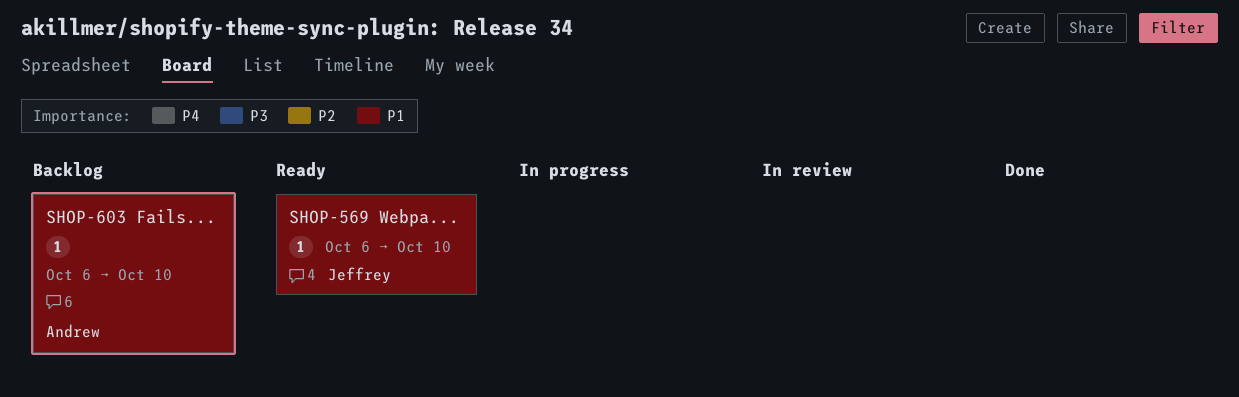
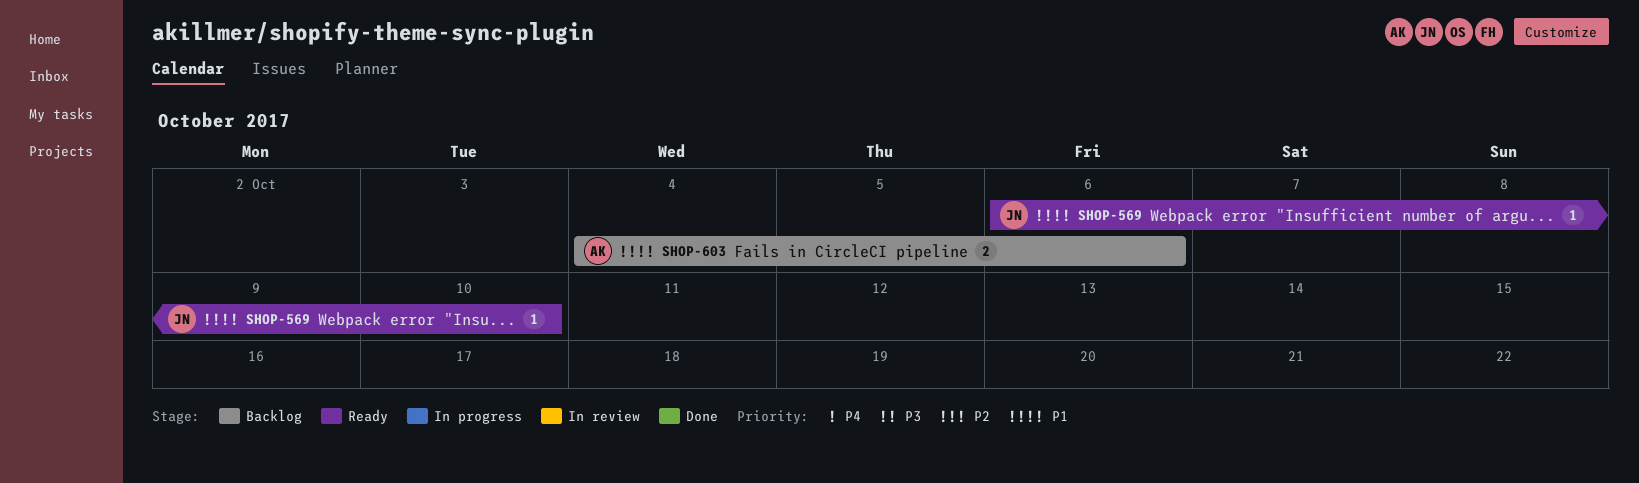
SHOP-603, estimate: 1 -> 2
SHOP-603, start: Oct 6 -> Oct 4
SHOP-603, due: Oct 10 -> Oct 6

